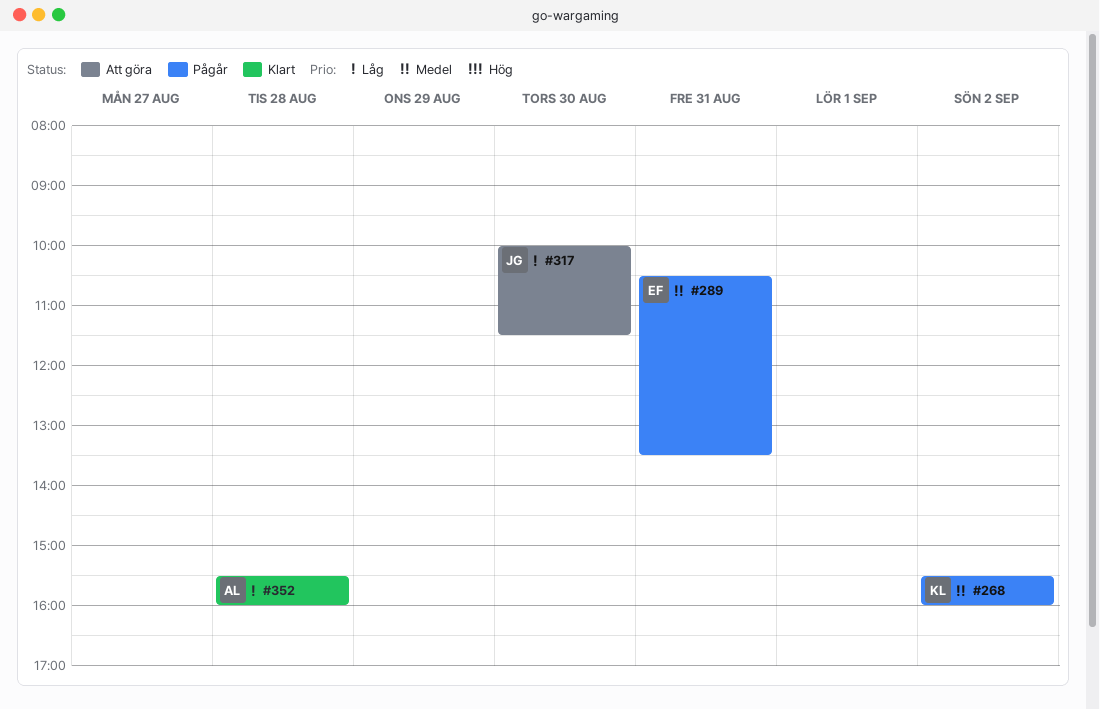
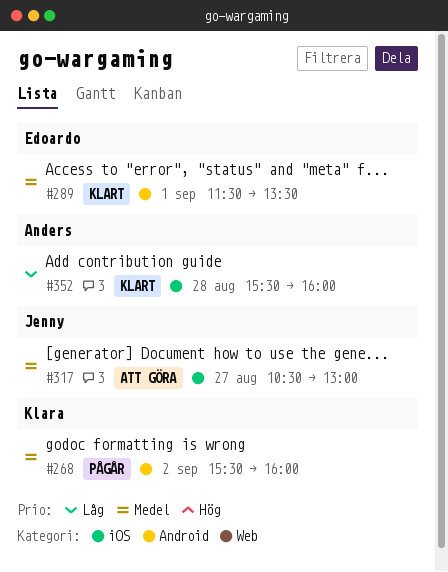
#289, status: Pågår -> Klart
#289, day: Aug 31 -> Sep 1
#289, begins: 10:30 -> 11:30
#317, priority: Låg -> Medel
#317, day: Aug 30 -> Aug 27
#317, begins: 10:00 -> 10:30
#317, ends: 11:30 -> 13:00

